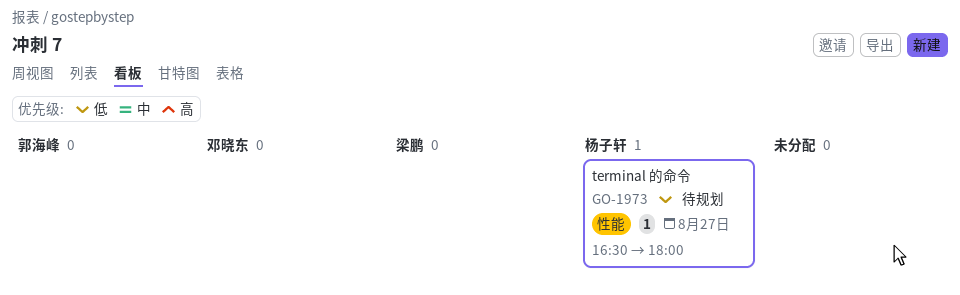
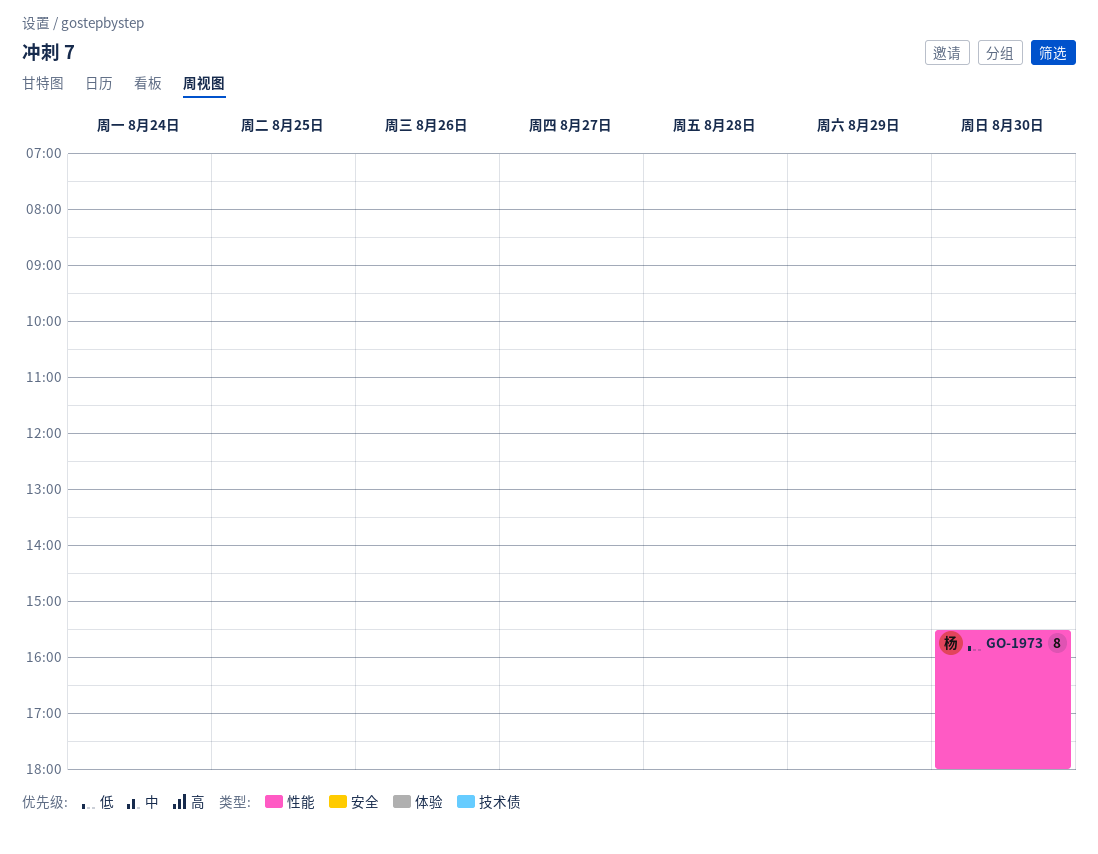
GO-1973, estimate: 1 -> 8
GO-1973, day: Aug 27 -> Aug 30
GO-1973, begins: 16:30 -> 15:30

